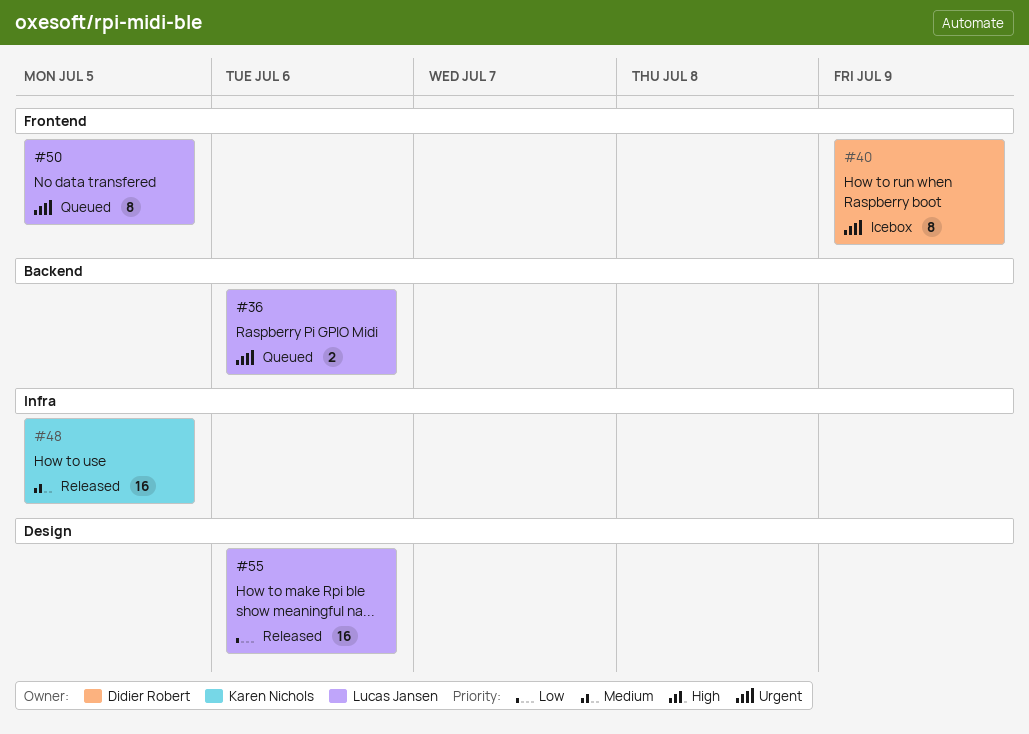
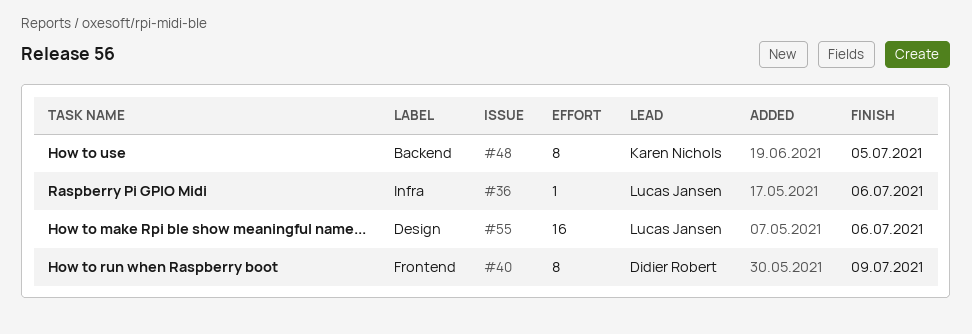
#36, label: Backend -> Infra
#36, estimate: 2 -> 1
#48, label: Infra -> Backend
#48, estimate: 16 -> 8
#50: present -> none

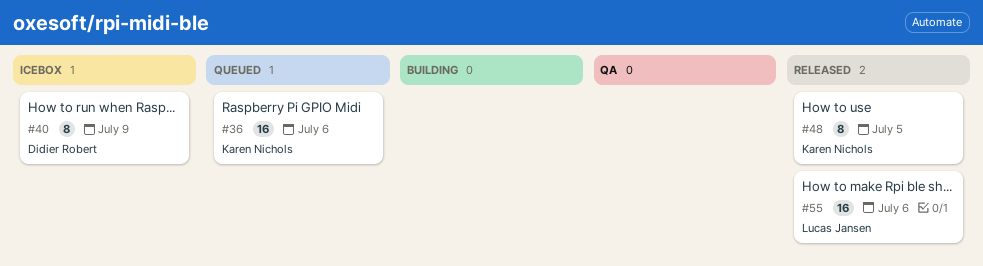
#36, owner: Lucas Jansen -> Karen Nichols
#36, estimate: 1 -> 16

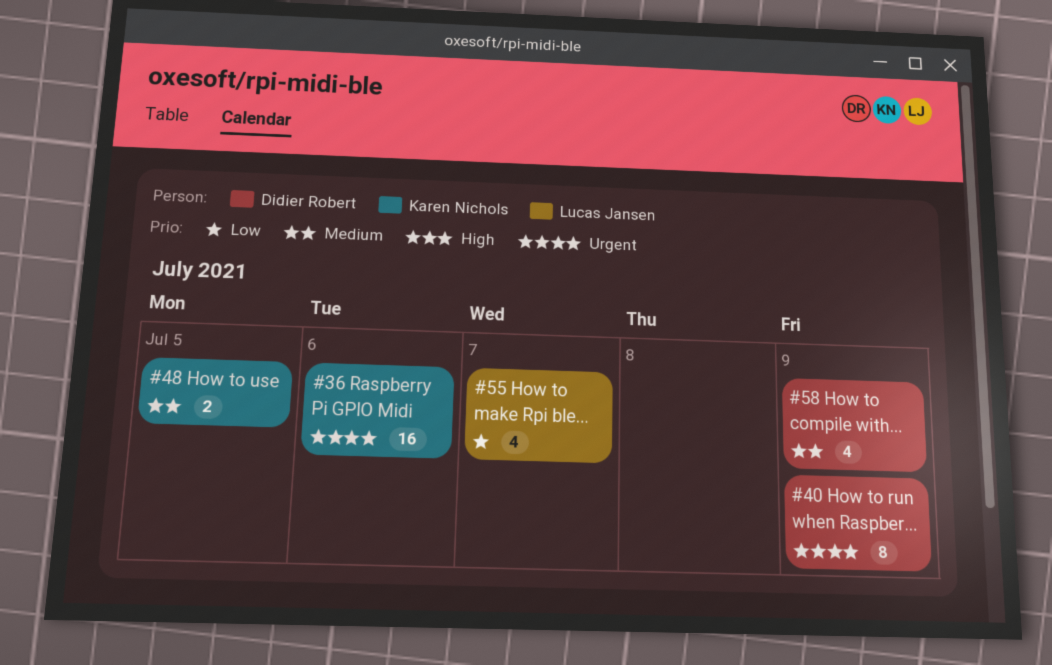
#48, estimate: 8 -> 2
#55, estimate: 16 -> 4
#55, due: Jul 6 -> Jul 7
#58: none -> present

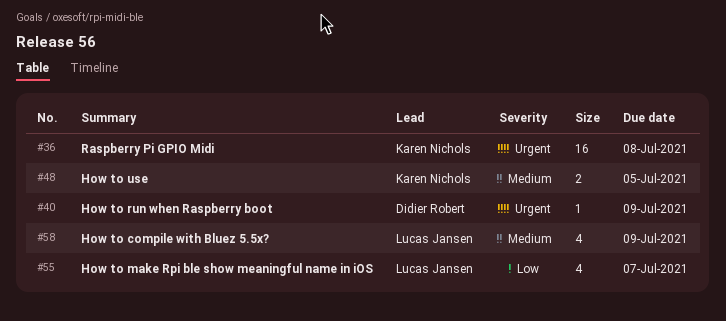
#36, due: Jul 6 -> Jul 8
#40, estimate: 8 -> 1
#58, owner: Didier Robert -> Lucas Jansen

